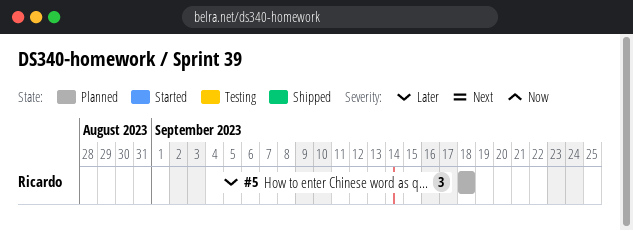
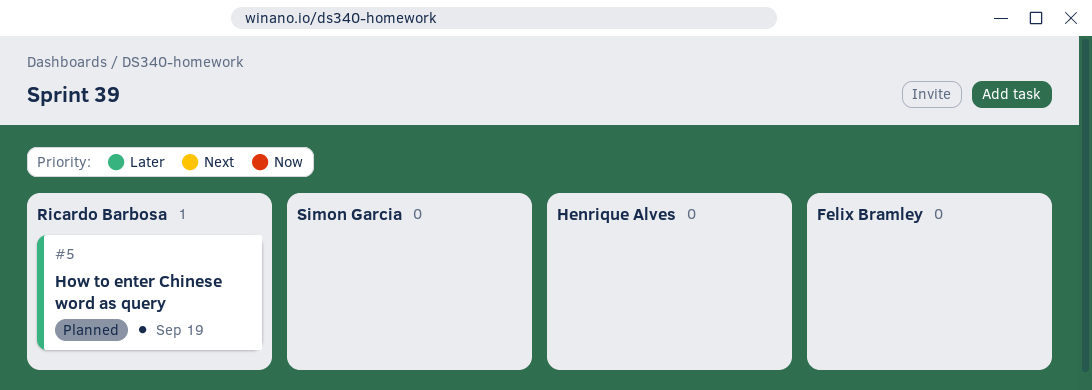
#5, estimate: 3 -> 1
#5, due: Sep 18 -> Sep 19

